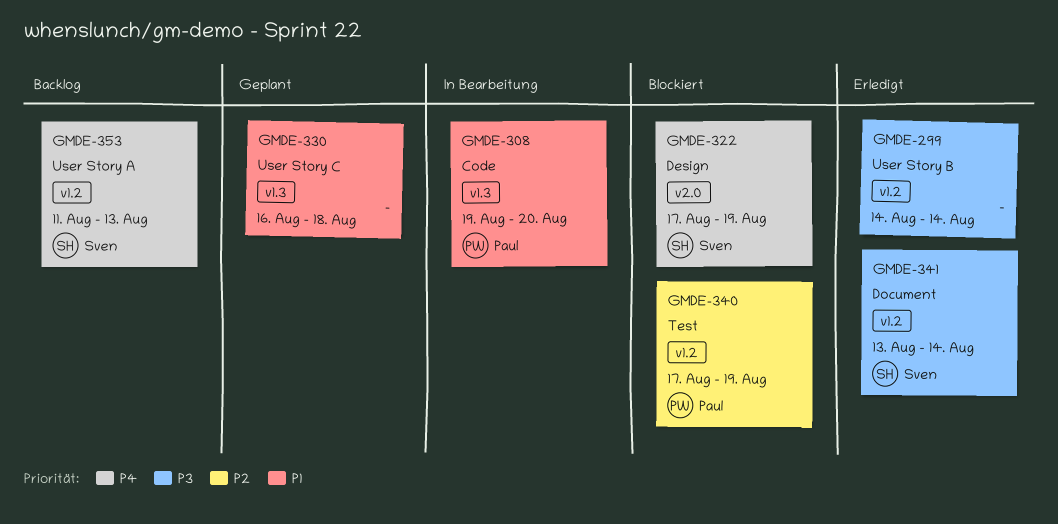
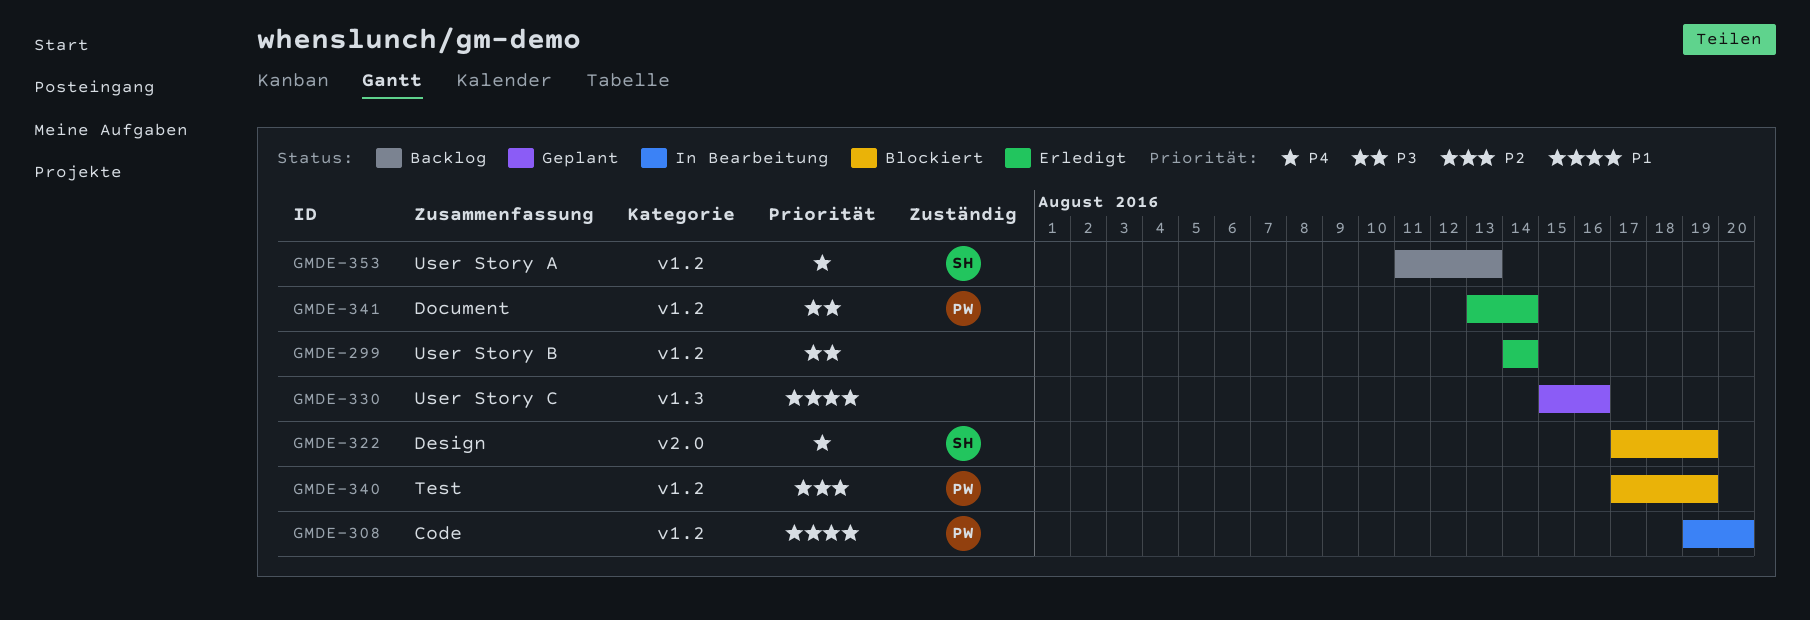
GMDE-308, label: v1.3 -> v1.2
GMDE-330, start: Aug 16 -> Aug 15
GMDE-330, due: Aug 18 -> Aug 16
GMDE-341, owner: Sven -> Paul

